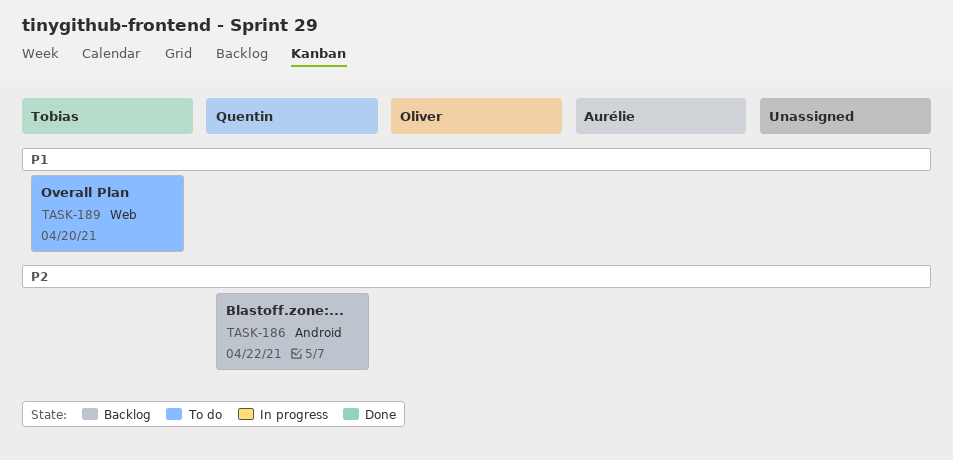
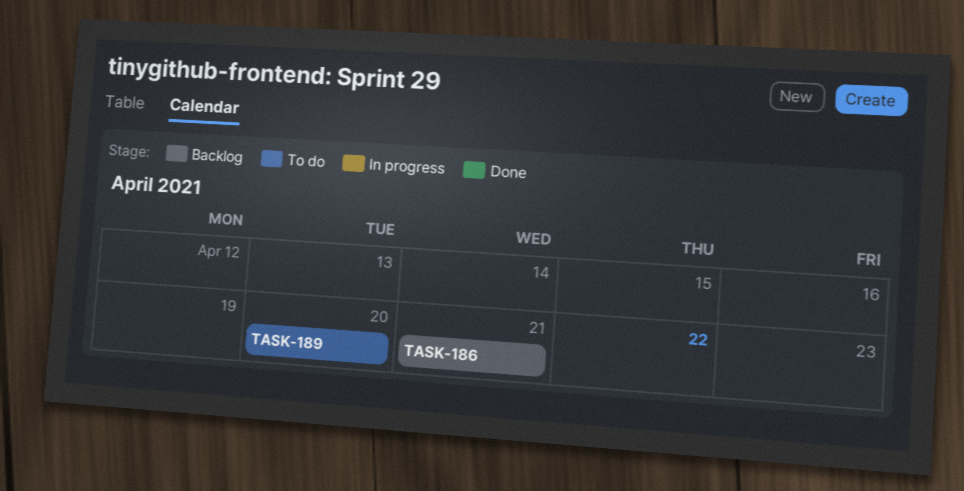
TASK-186, due: Apr 22 -> Apr 21

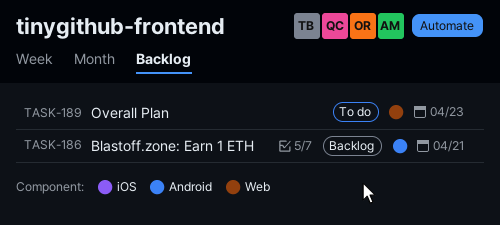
TASK-189, due: Apr 20 -> Apr 23

